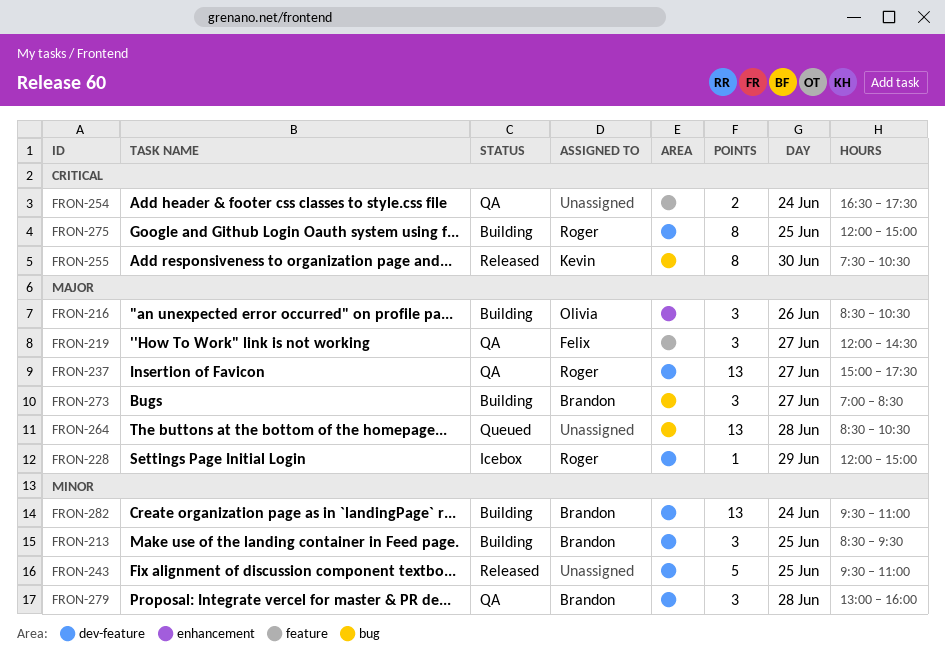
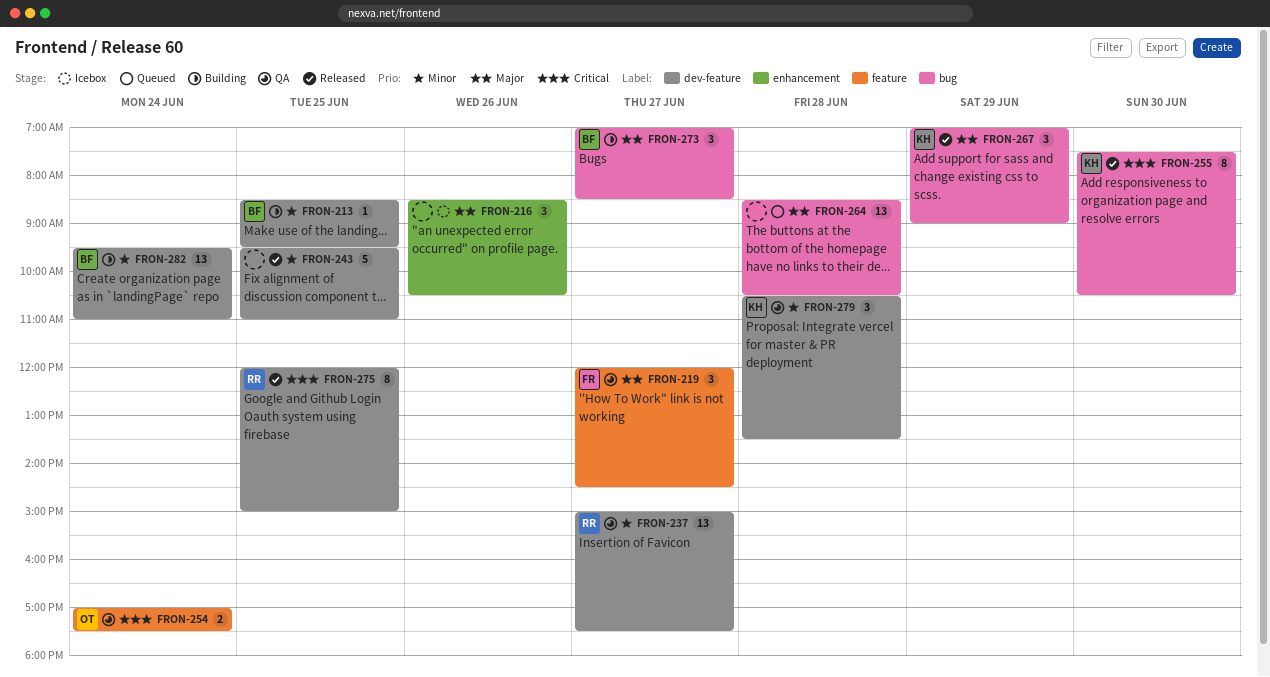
FRON-213, estimate: 3 -> 1
FRON-216, status: Building -> Icebox
FRON-216, owner: Olivia -> none
FRON-228: present -> none
FRON-237, priority: Major -> Minor
FRON-254, owner: none -> Olivia
FRON-254, begins: 16:30 -> 17:00
FRON-267: none -> present
FRON-275, status: Building -> Released
FRON-279, owner: Brandon -> Kevin
FRON-279, begins: 13:00 -> 10:30
FRON-279, ends: 16:00 -> 13:30

